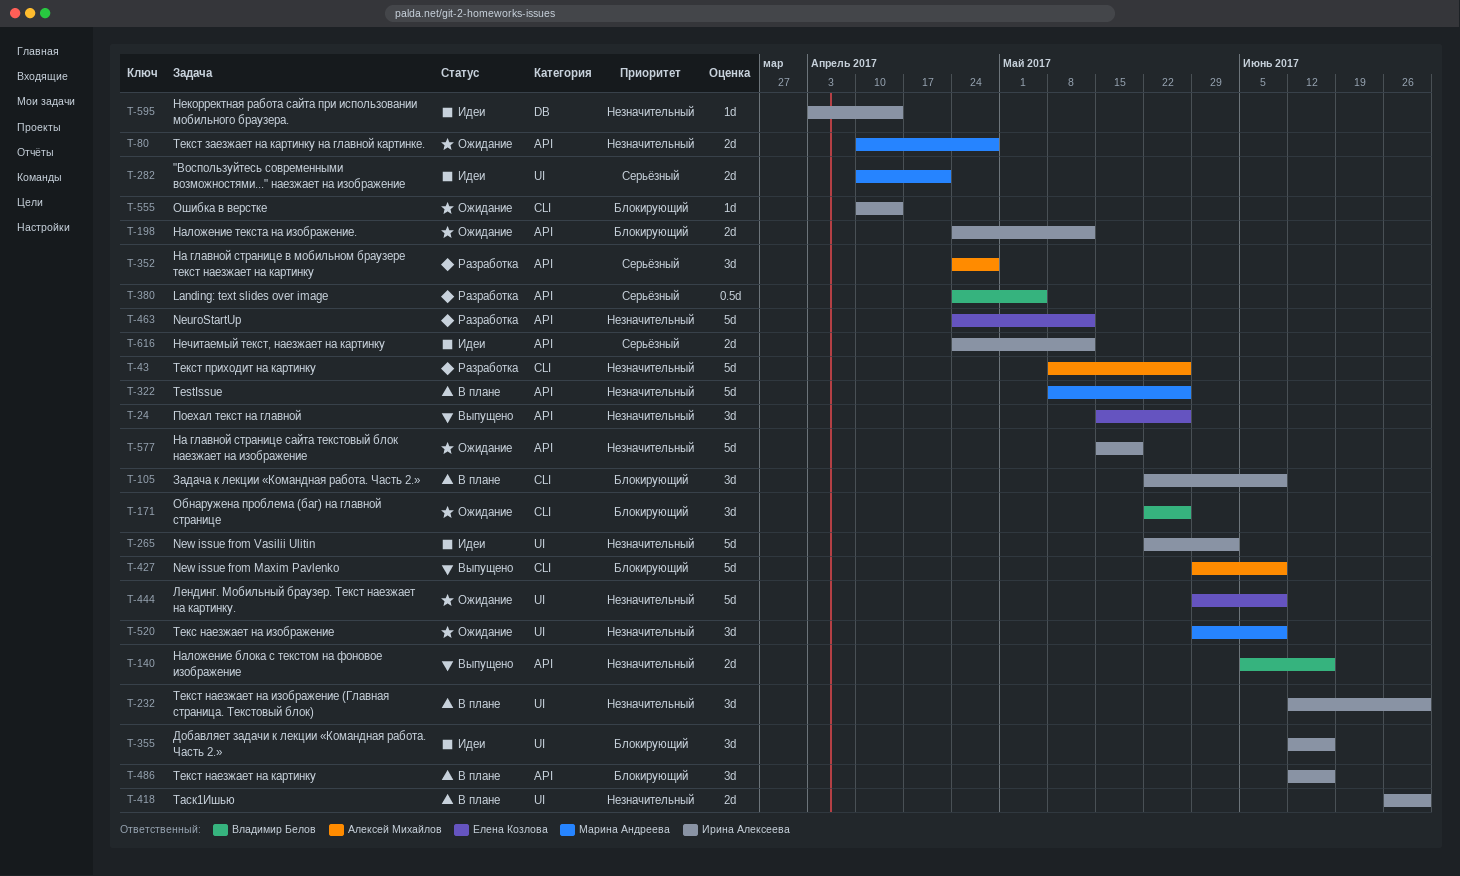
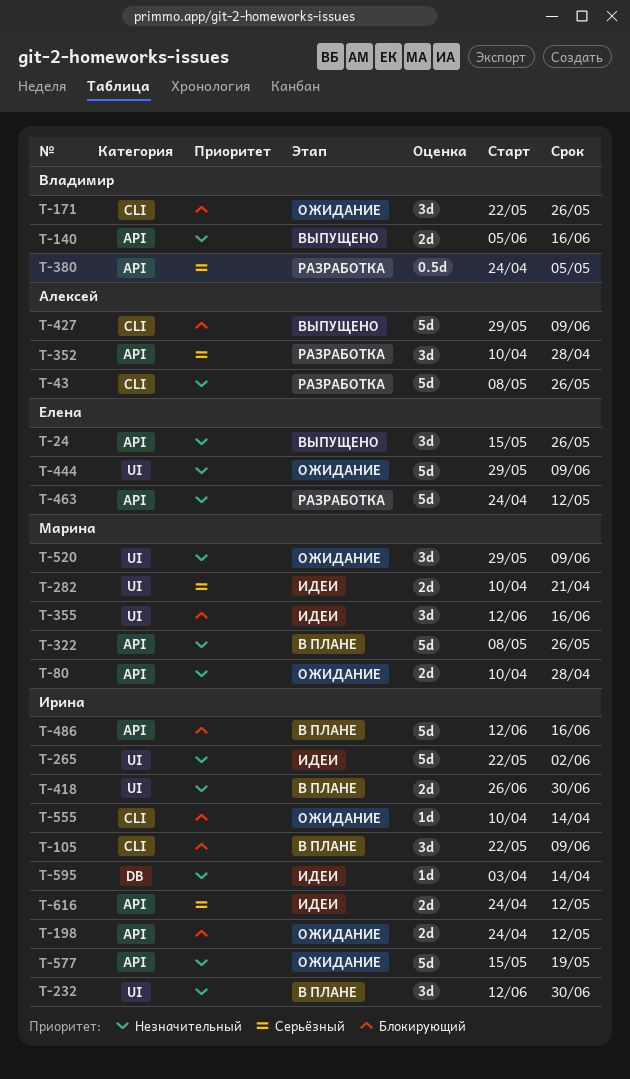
T-352, start: Apr 24 -> Apr 10
T-355, owner: Ирина Алексеева -> Марина Андреева
T-486, estimate: 3d -> 5d

